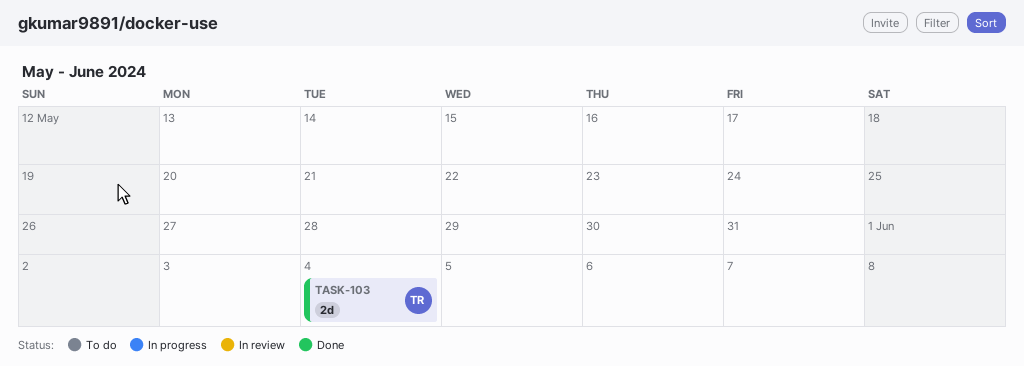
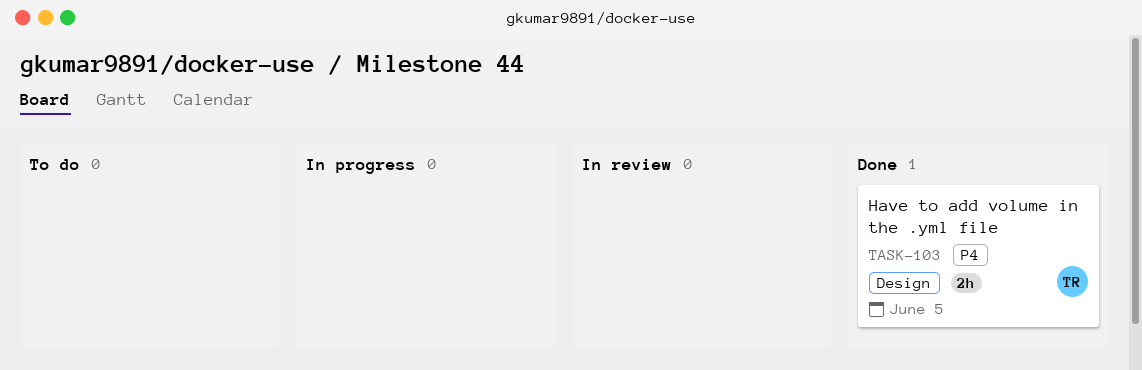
TASK-103, estimate: 2d -> 2h
TASK-103, due: Jun 4 -> Jun 5

